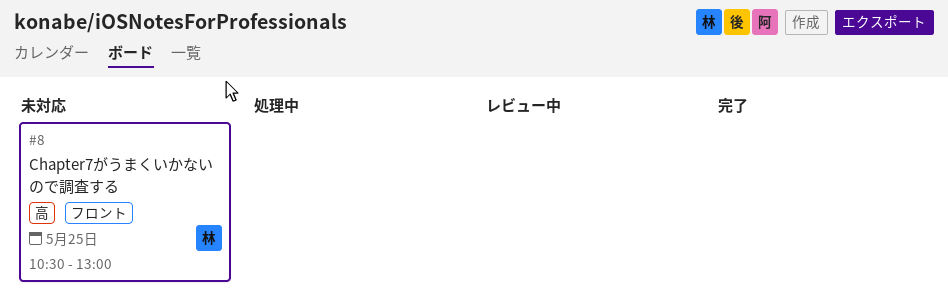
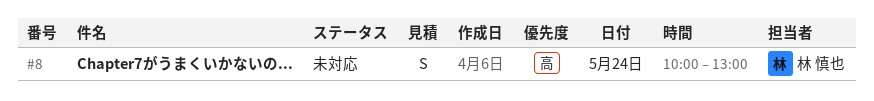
#8, day: May 25 -> May 24
#8, begins: 10:30 -> 10:00

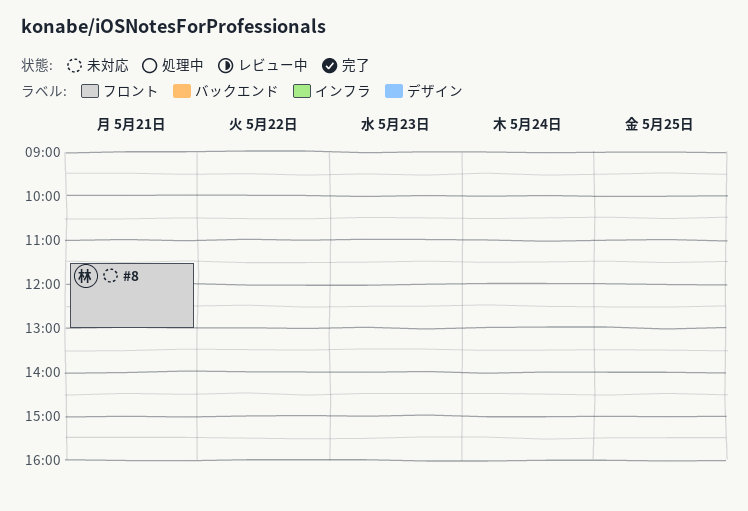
#8, day: May 24 -> May 21
#8, begins: 10:00 -> 11:30

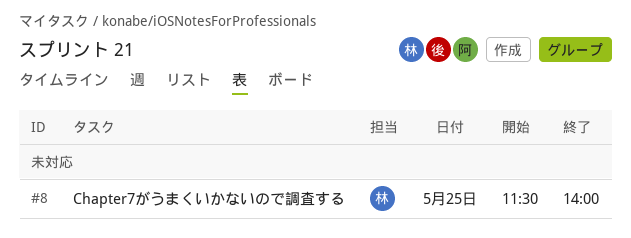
#8, day: May 21 -> May 25
#8, ends: 13:00 -> 14:00

